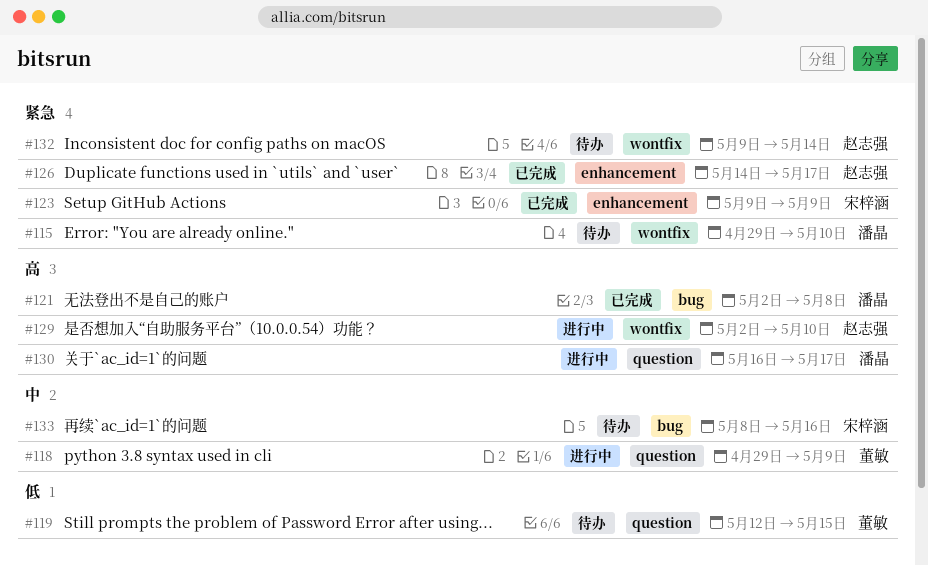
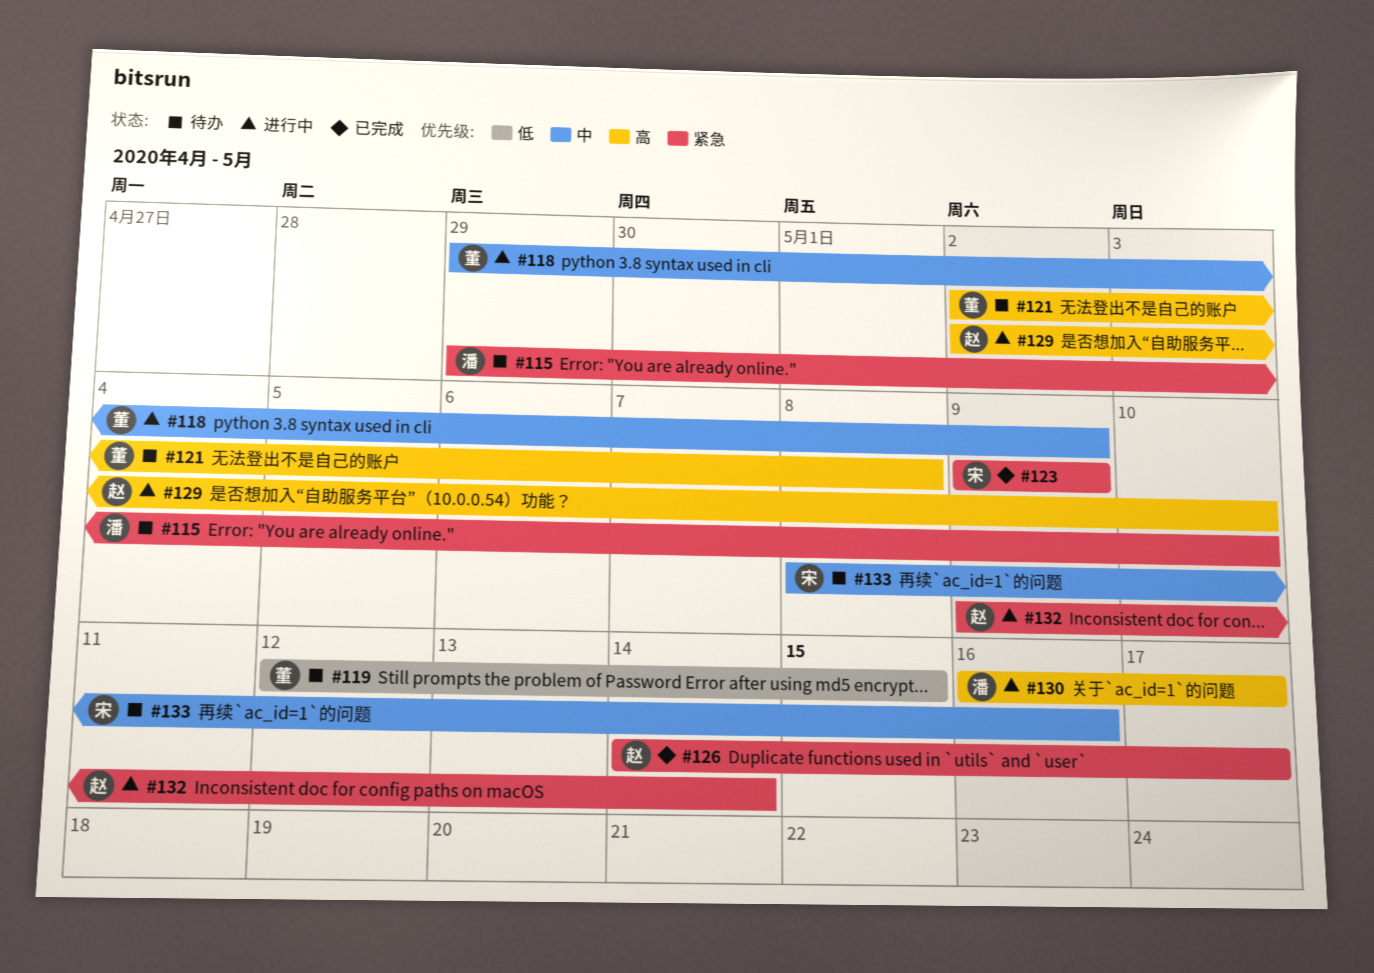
#121, status: 已完成 -> 待办
#121, owner: 潘晶 -> 董敏
#132, status: 待办 -> 进行中

